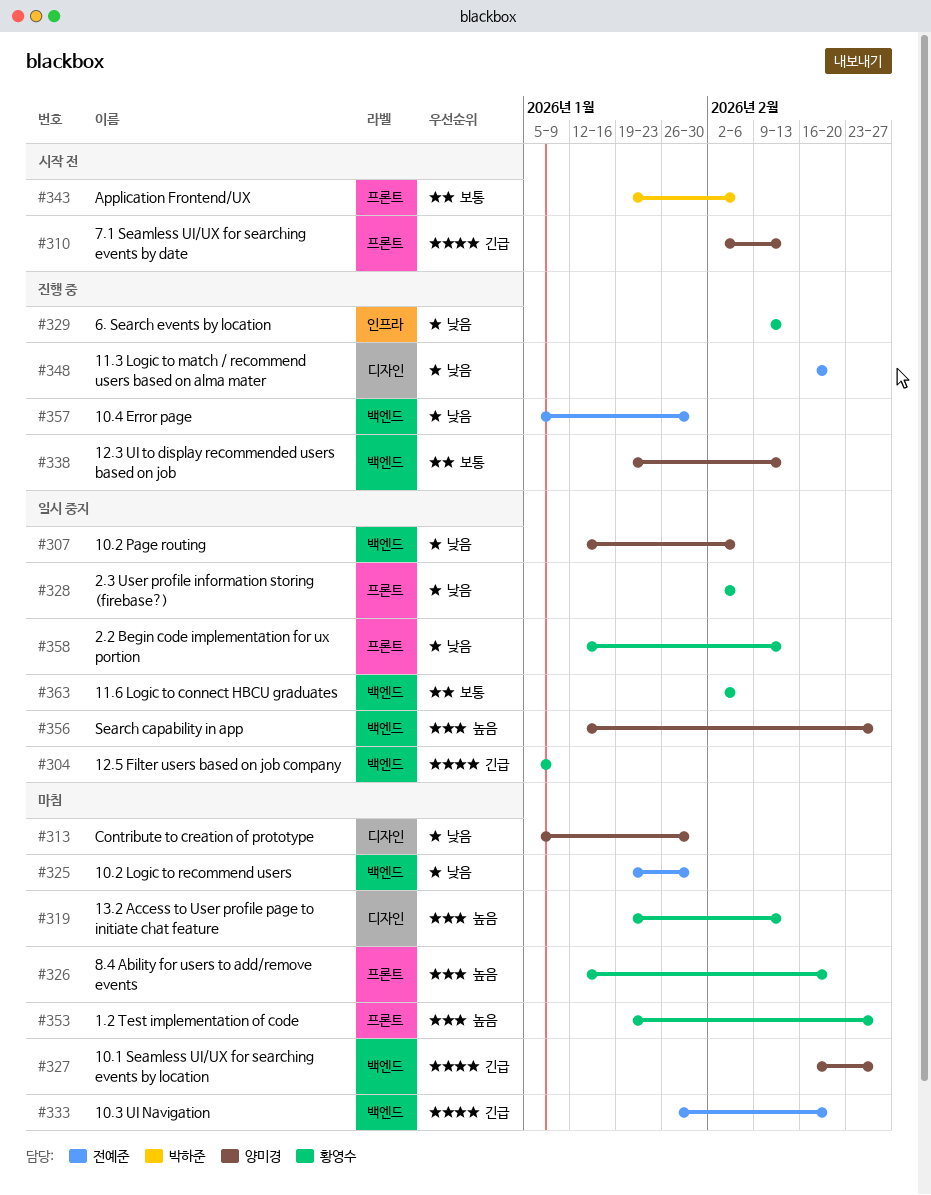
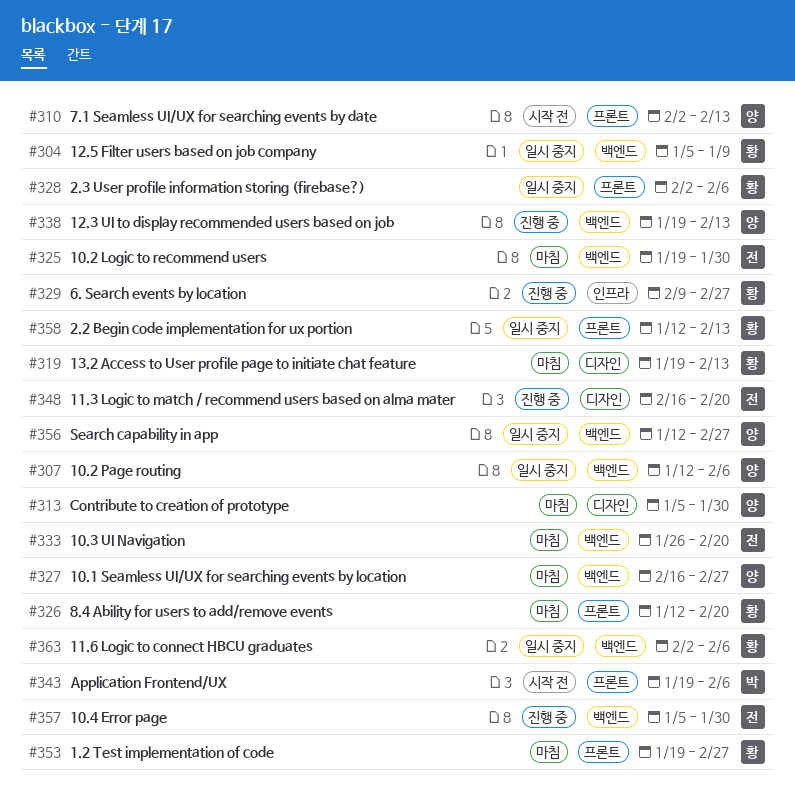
#329, due: Feb 13 -> Feb 27

